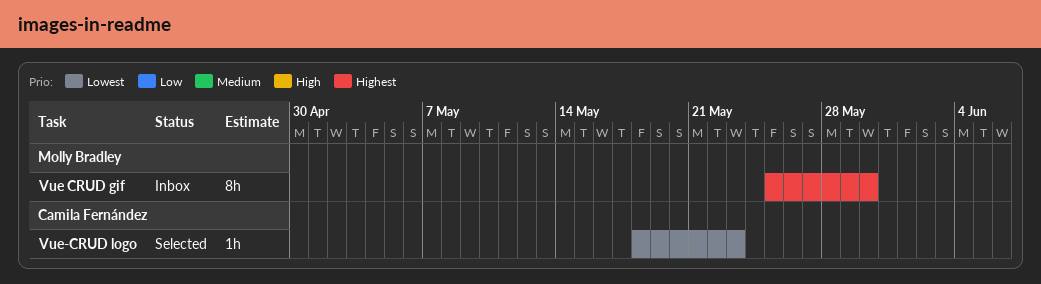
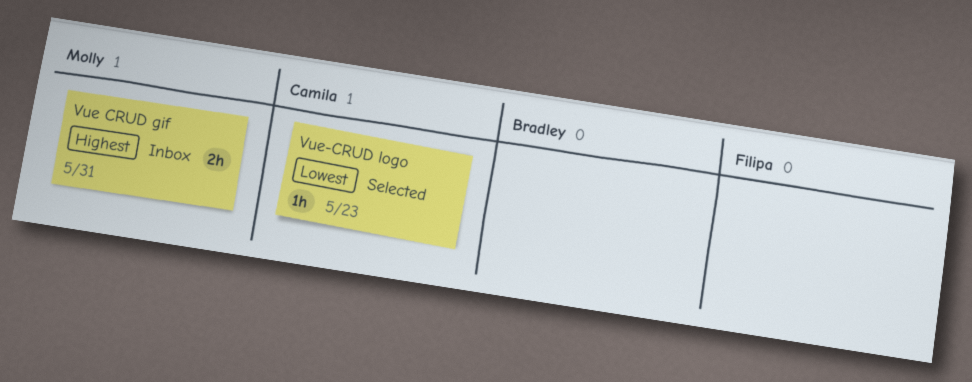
Vue CRUD gif, estimate: 8h -> 2h
Vue CRUD gif, due: May 30 -> May 31

